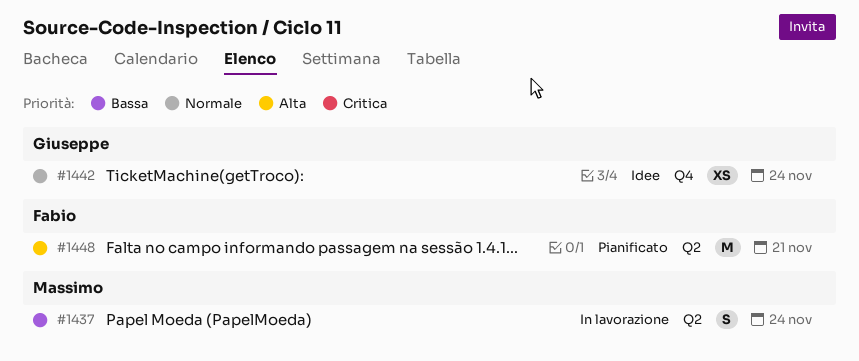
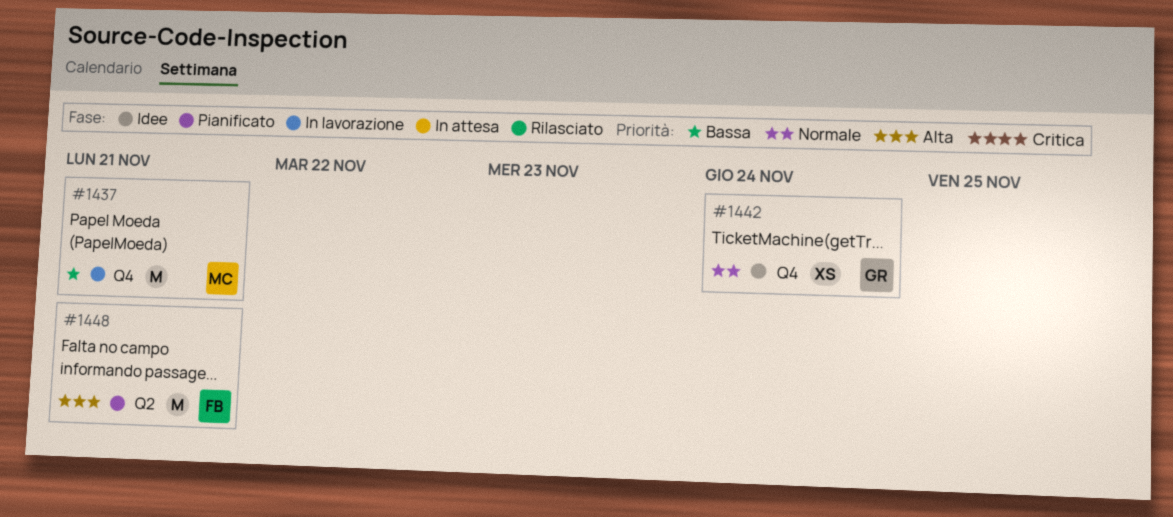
#1437, label: Q2 -> Q4
#1437, estimate: S -> M
#1437, due: Nov 24 -> Nov 21

